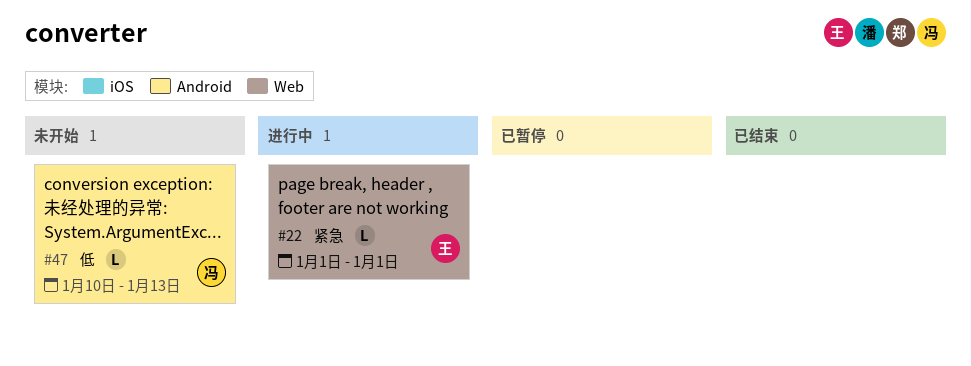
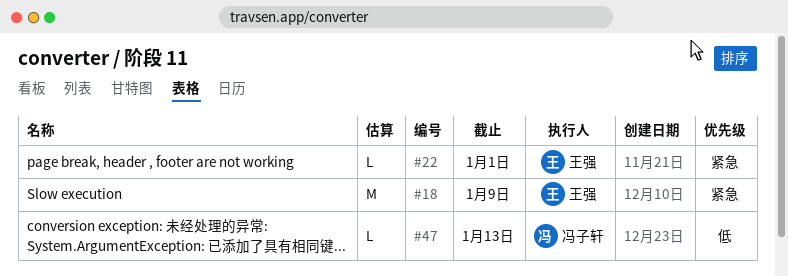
#18: none -> present

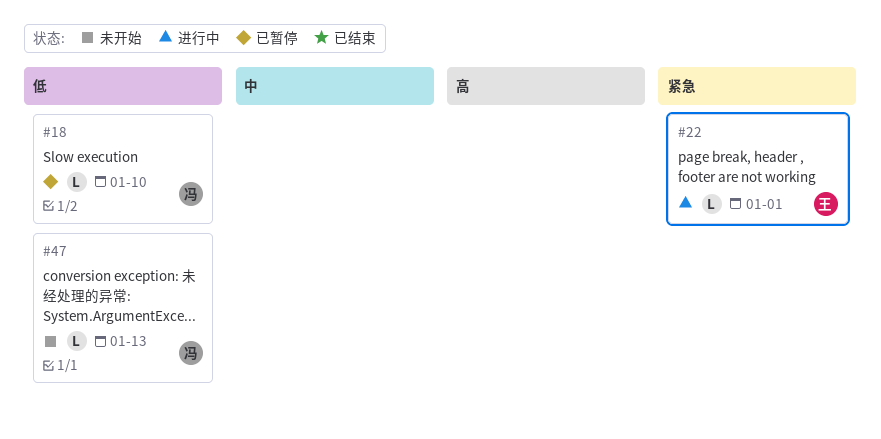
#18, owner: 王强 -> 冯子轩
#18, priority: 紧急 -> 低
#18, estimate: M -> L
#18, due: Jan 9 -> Jan 10

